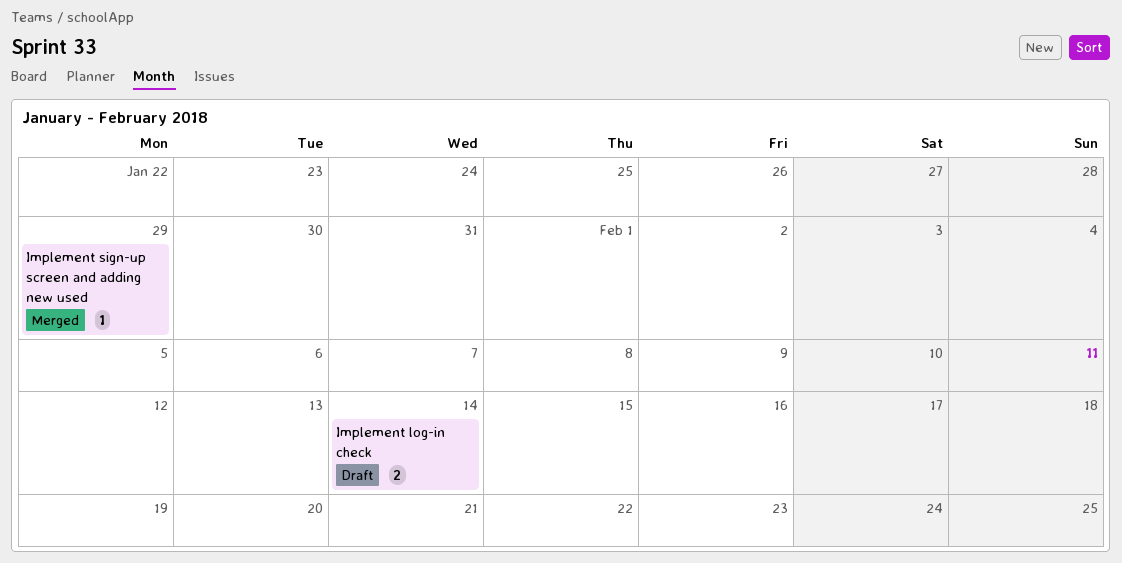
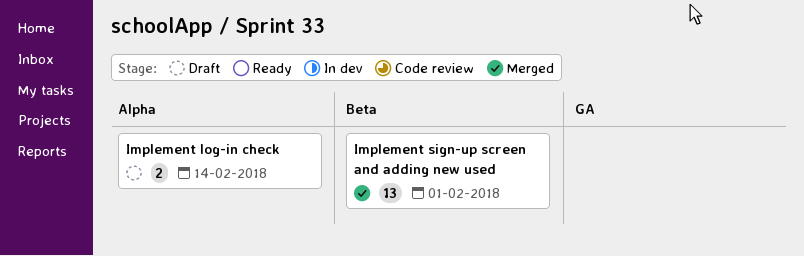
Implement sign-up screen and adding new used, estimate: 1 -> 13
Implement sign-up screen and adding new used, due: Jan 29 -> Feb 1

